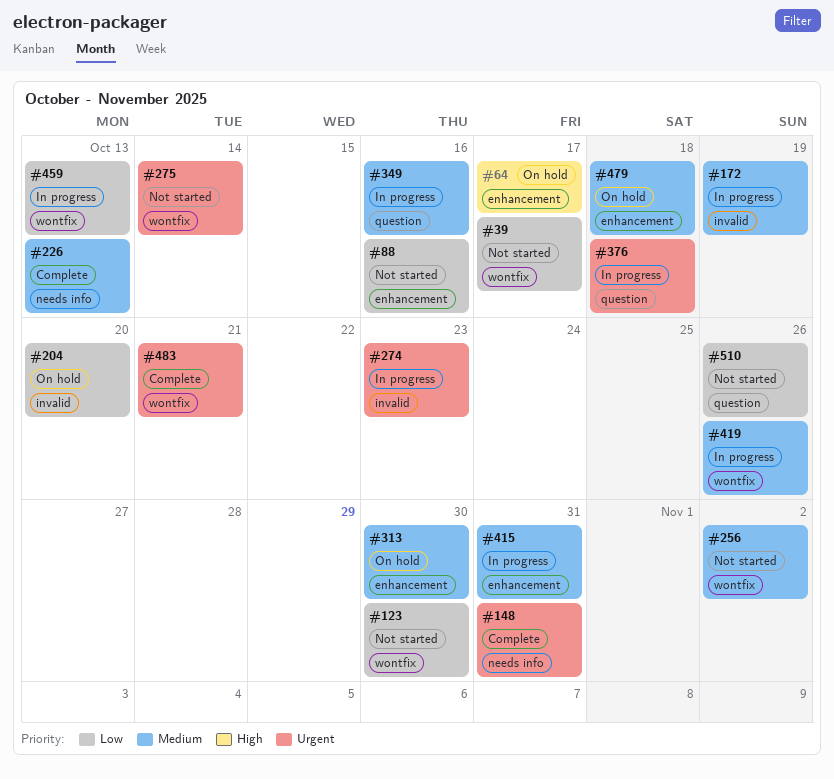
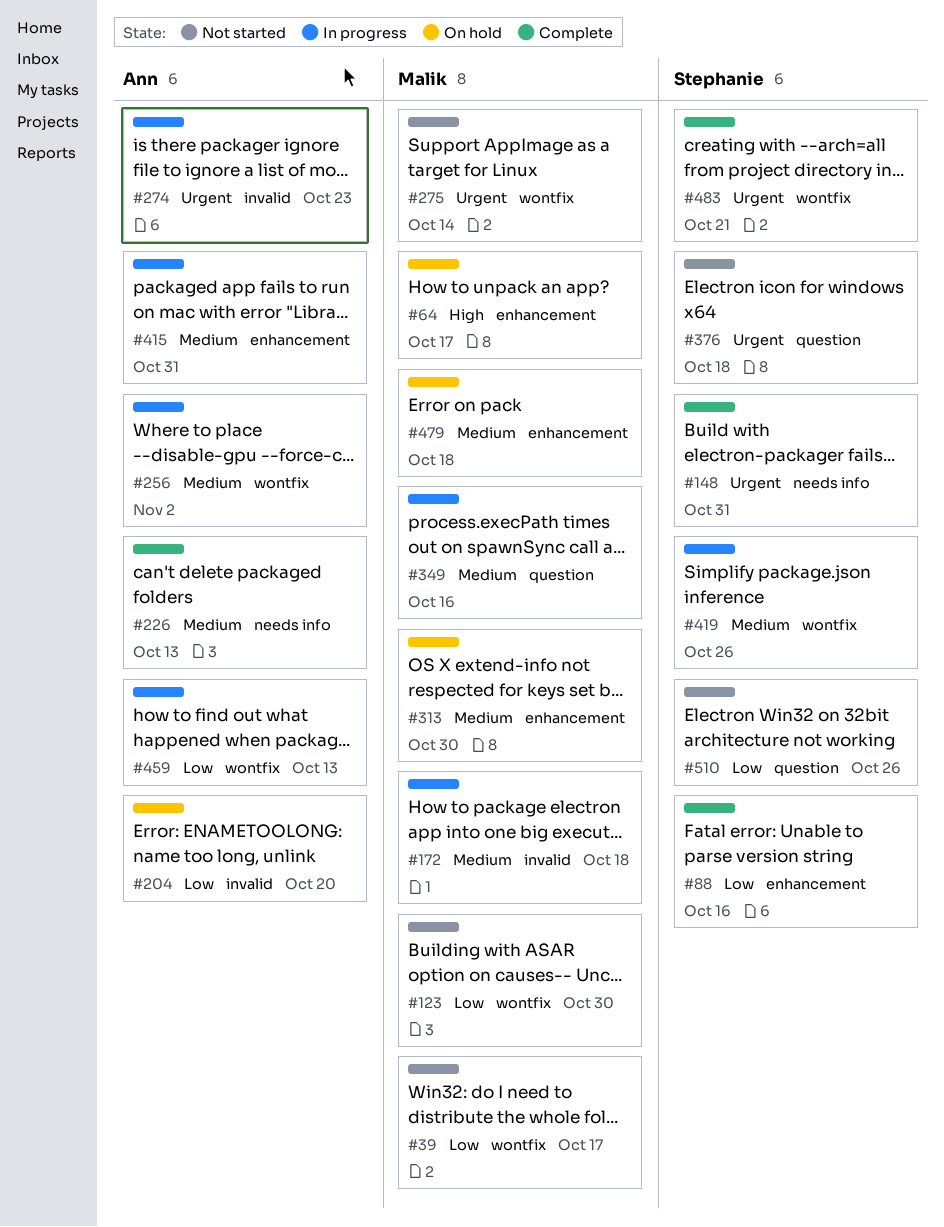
#88, status: Not started -> Complete
#172, due: Oct 19 -> Oct 18
#256, status: Not started -> In progress
#376, status: In progress -> Not started

